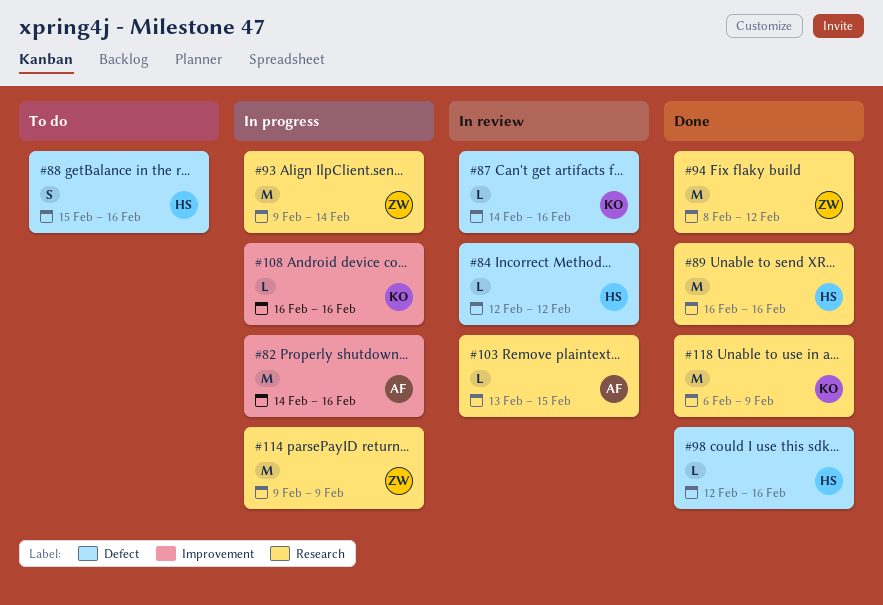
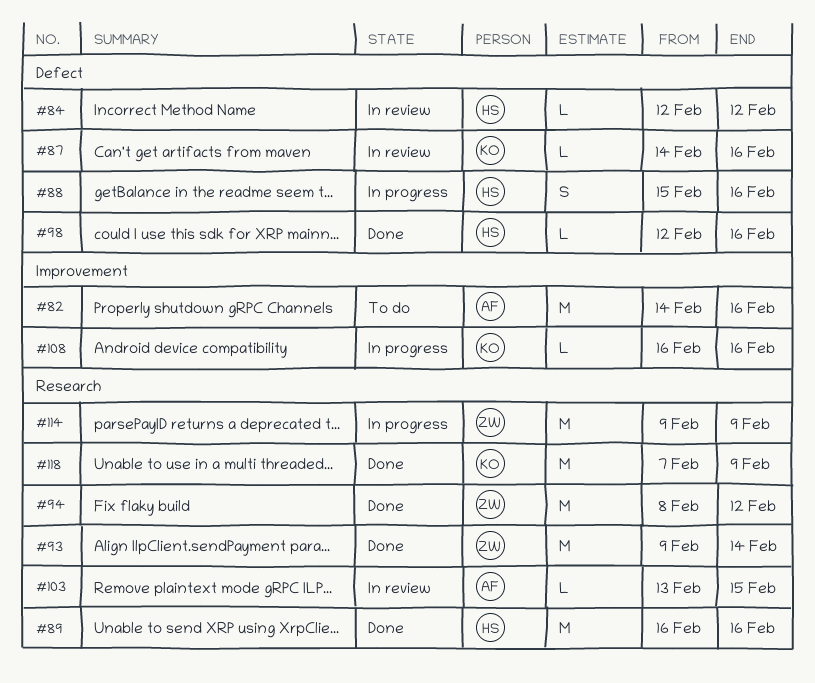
#82, status: In progress -> To do
#88, status: To do -> In progress
#93, status: In progress -> Done
#118, start: Feb 6 -> Feb 7

